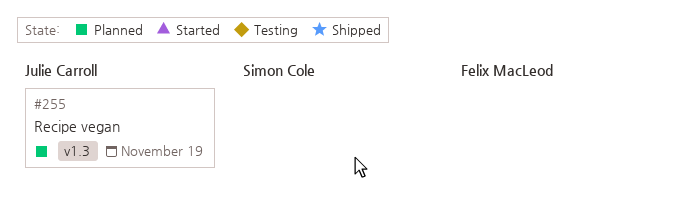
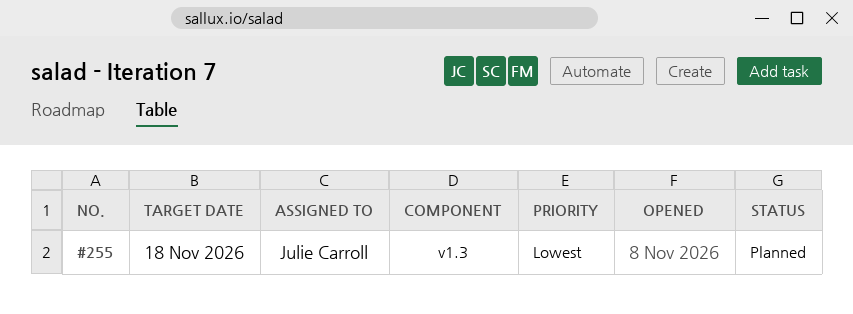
#255, due: Nov 19 -> Nov 18

